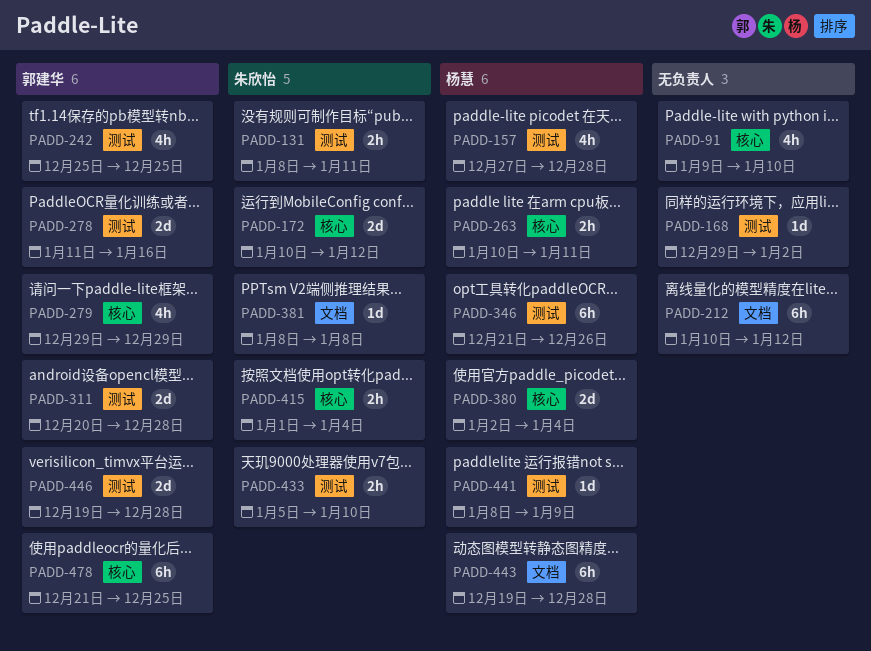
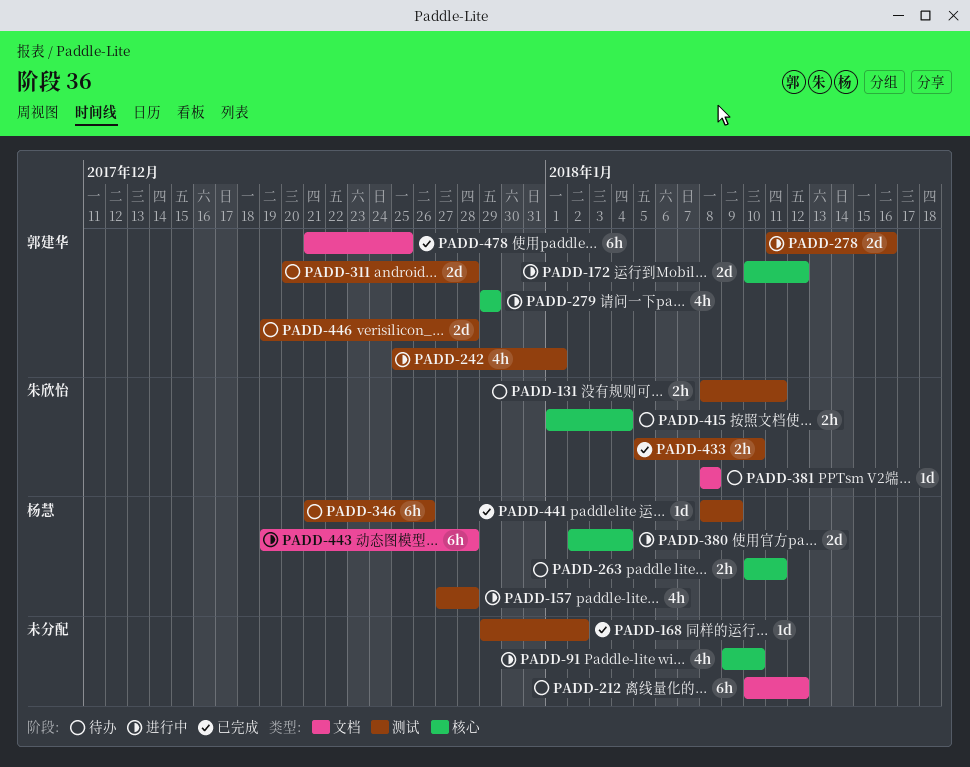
PADD-172, owner: 朱欣怡 -> 郭建华
PADD-242, due: Dec 25 -> Jan 1
PADD-478, label: 核心 -> 文档

